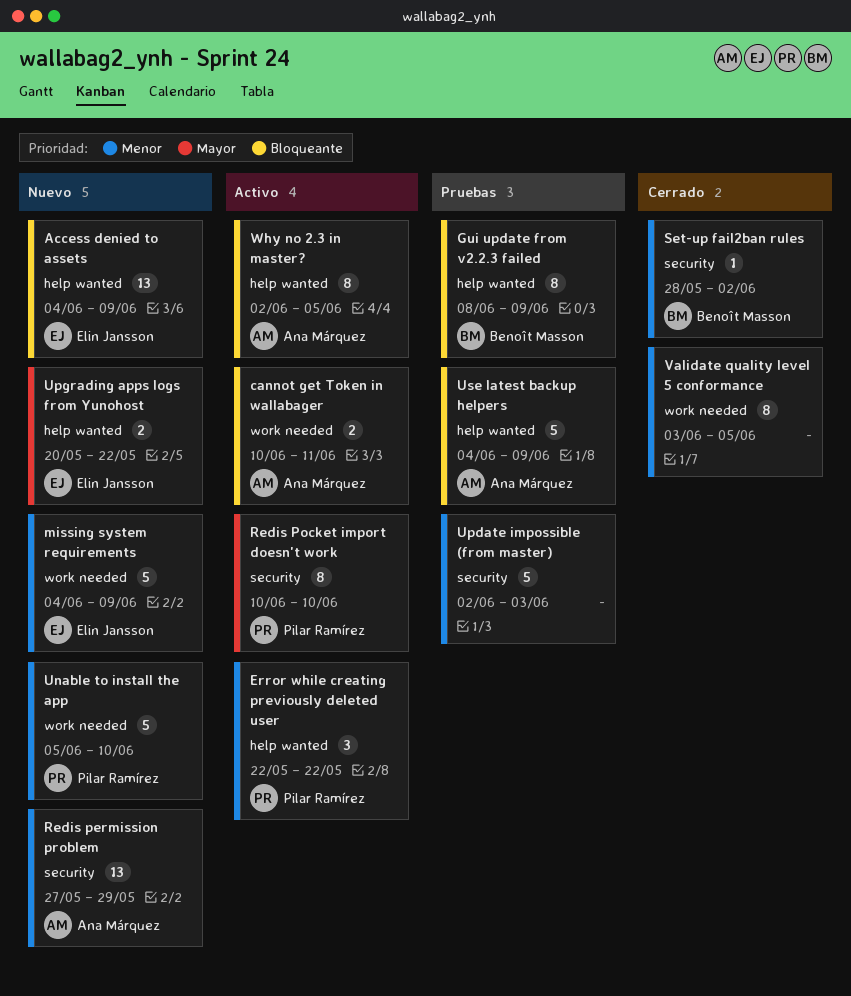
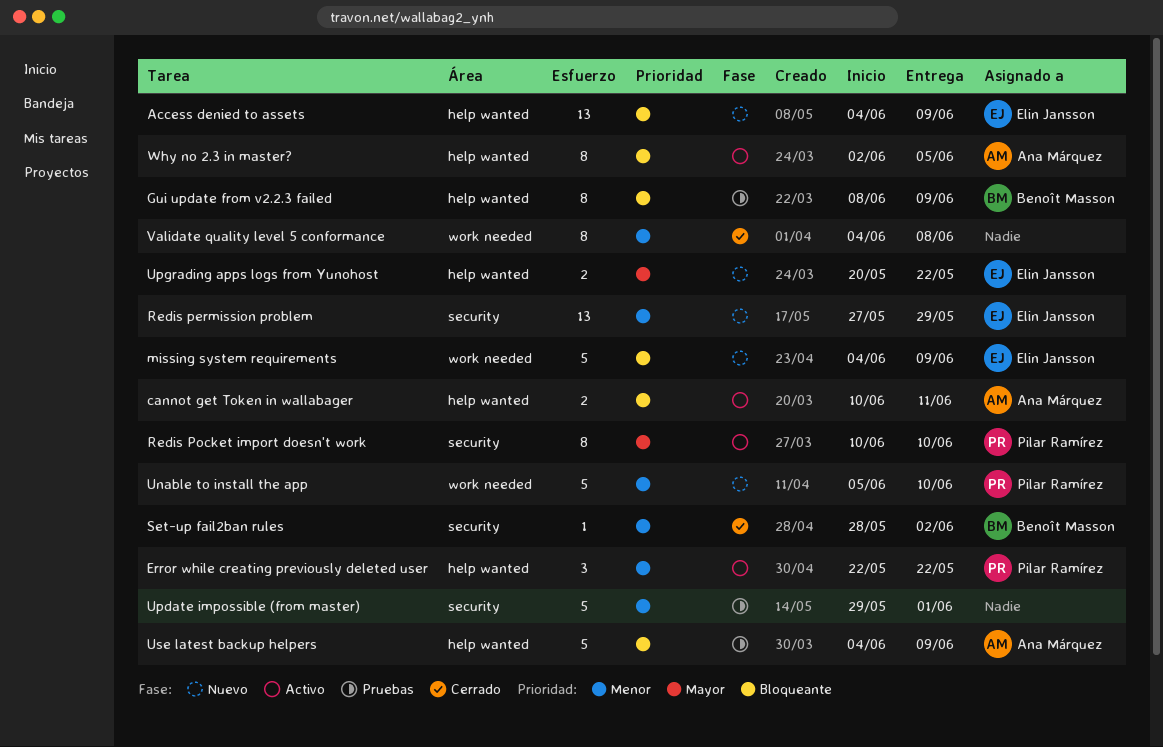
cannot get Token in wallabager, label: work needed -> help wanted
missing system requirements, priority: Menor -> Bloqueante
Redis permission problem, owner: Ana Márquez -> Elin Jansson
Update impossible (from master), start: Jun 2 -> May 29
Update impossible (from master), due: Jun 3 -> Jun 1
Validate quality level 5 conformance, start: Jun 3 -> Jun 4
Validate quality level 5 conformance, due: Jun 5 -> Jun 8

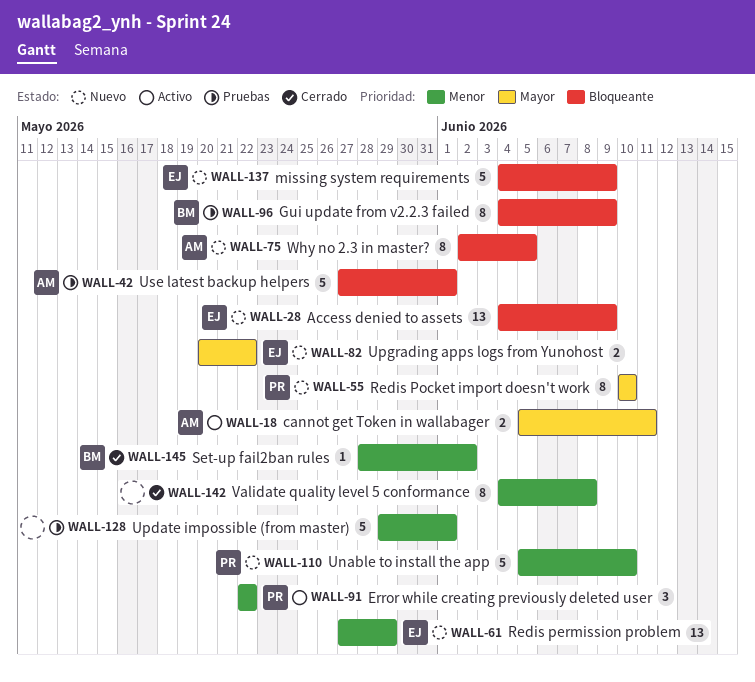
cannot get Token in wallabager, priority: Bloqueante -> Mayor
cannot get Token in wallabager, start: Jun 10 -> Jun 5
Gui update from v2.2.3 failed, start: Jun 8 -> Jun 4
Redis Pocket import doesn't work, status: Activo -> Nuevo
Use latest backup helpers, start: Jun 4 -> May 27
Use latest backup helpers, due: Jun 9 -> Jun 1
Why no 2.3 in master?, status: Activo -> Nuevo

